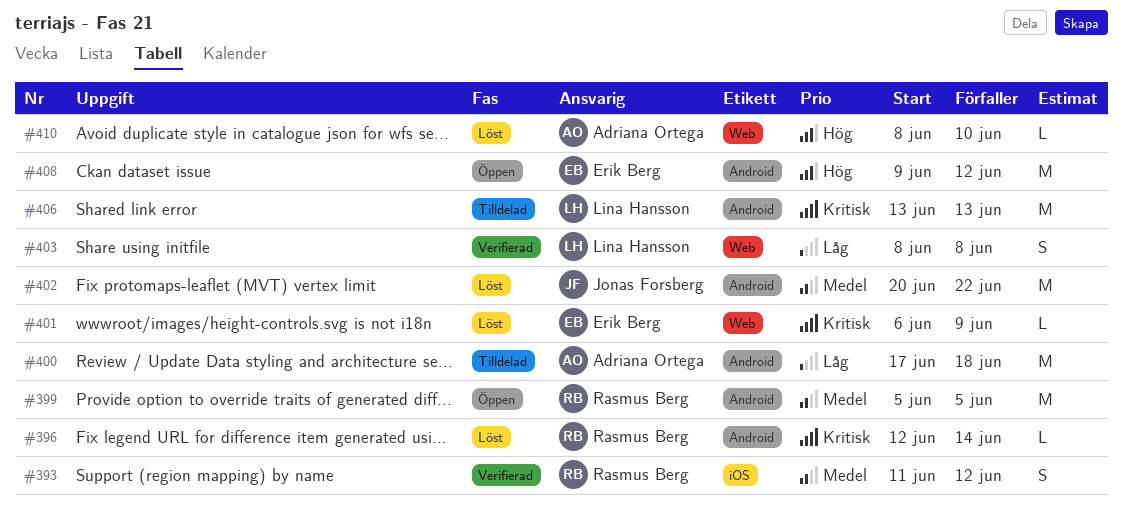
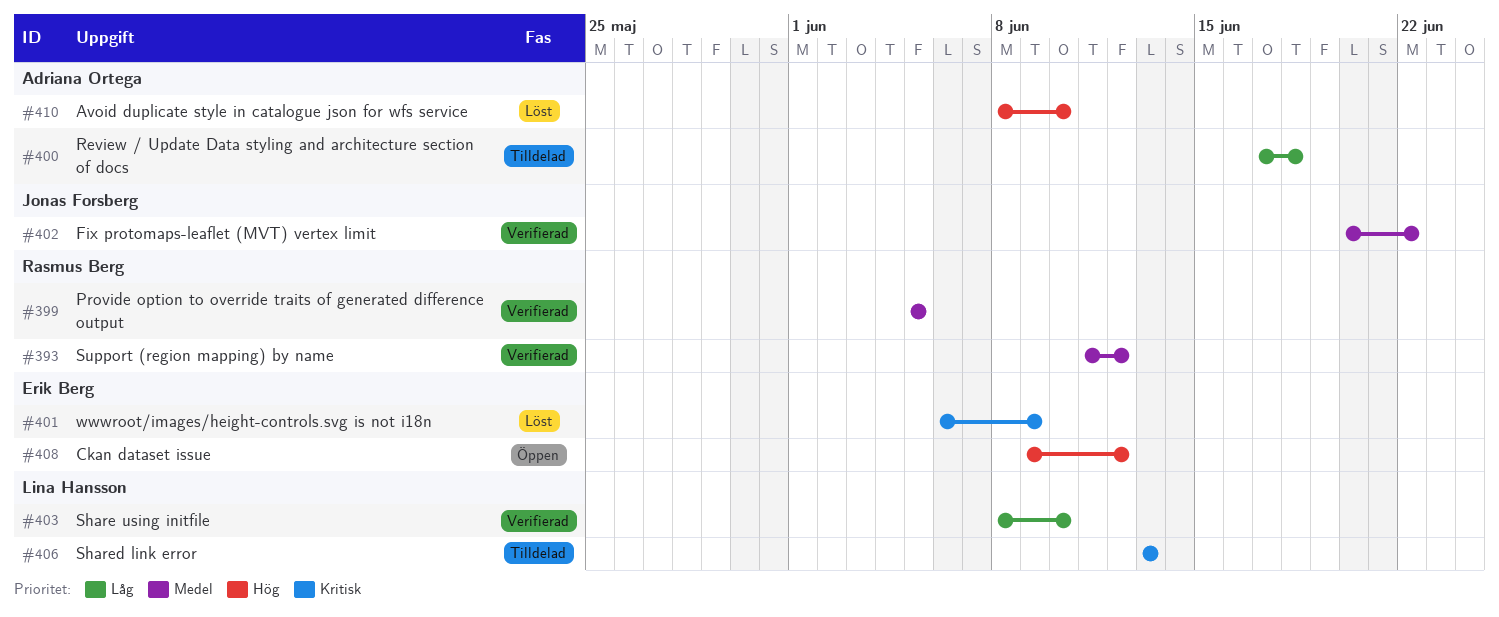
#396: present -> none
#399, status: Öppen -> Verifierad
#402, status: Löst -> Verifierad
#403, due: Jun 8 -> Jun 10

